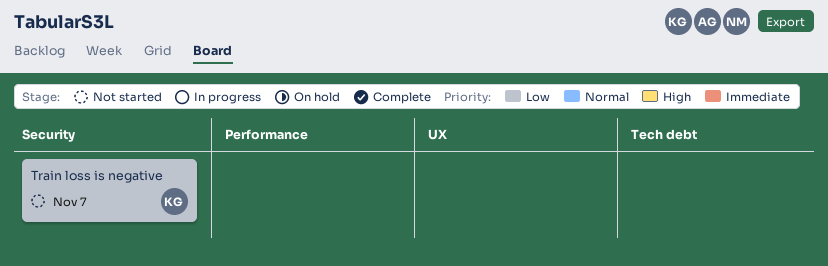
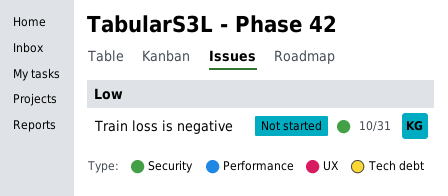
Train loss is negative, due: Nov 7 -> Oct 31

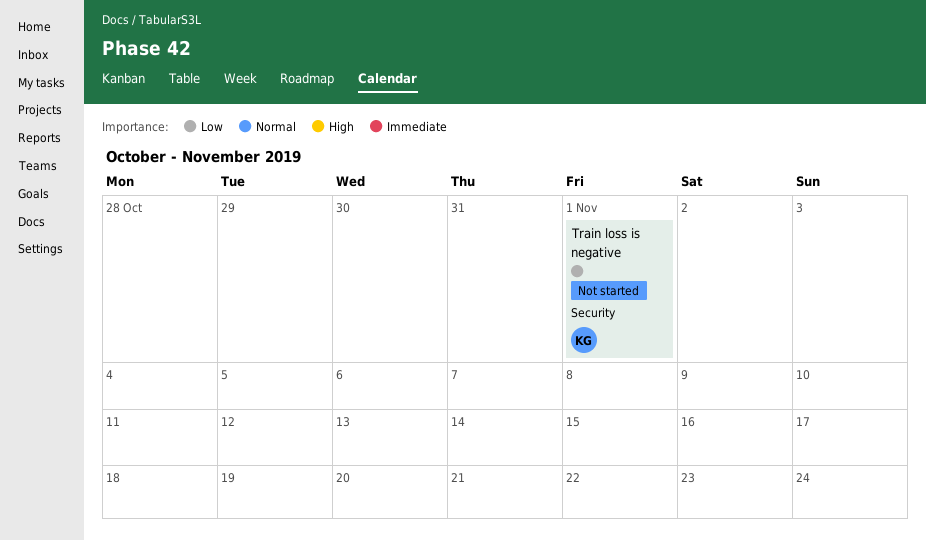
Train loss is negative, due: Oct 31 -> Nov 1

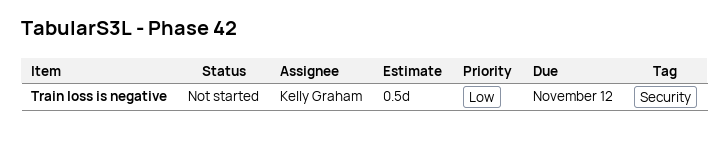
Train loss is negative, due: Nov 1 -> Nov 12

